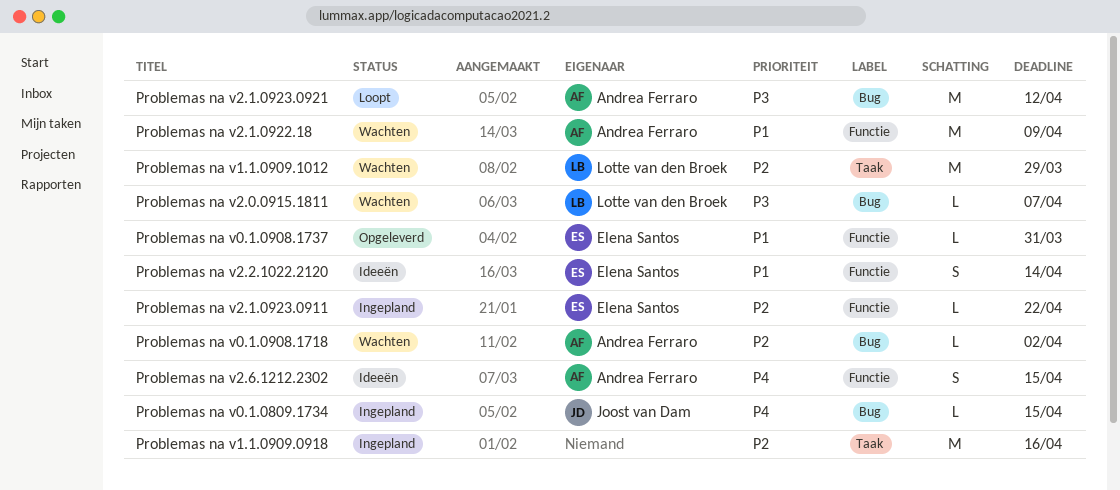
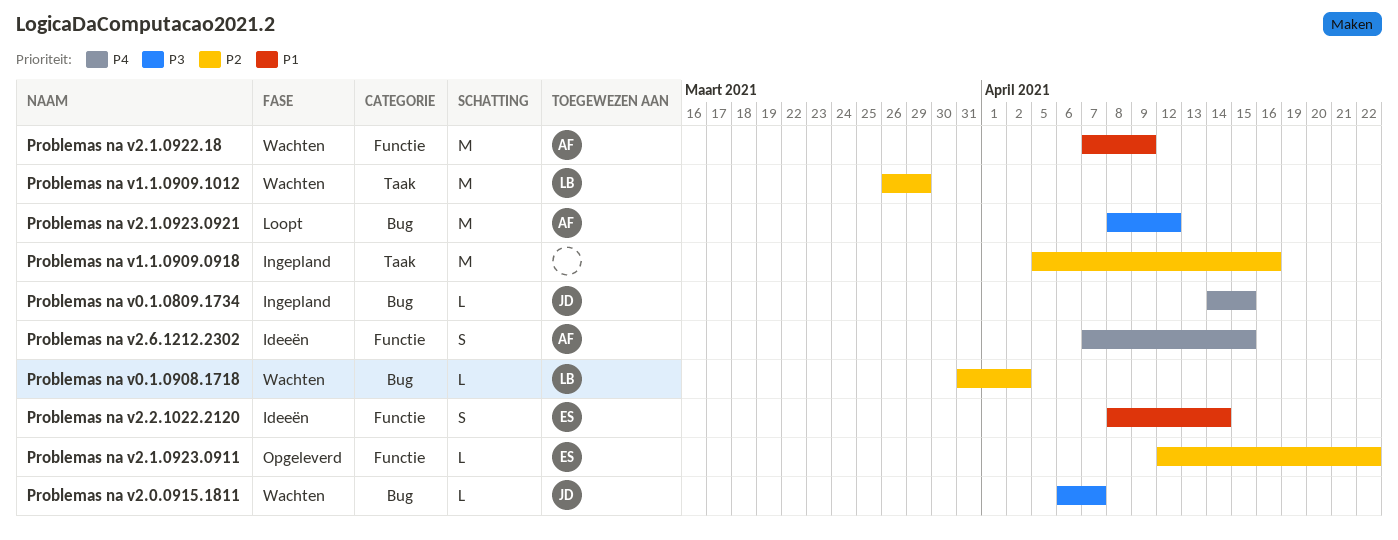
Problemas na v0.1.0908.1718, owner: Andrea Ferraro -> Lotte van den Broek
Problemas na v0.1.0908.1737: present -> none
Problemas na v2.0.0915.1811, owner: Lotte van den Broek -> Joost van Dam
Problemas na v2.1.0923.0911, status: Ingepland -> Opgeleverd

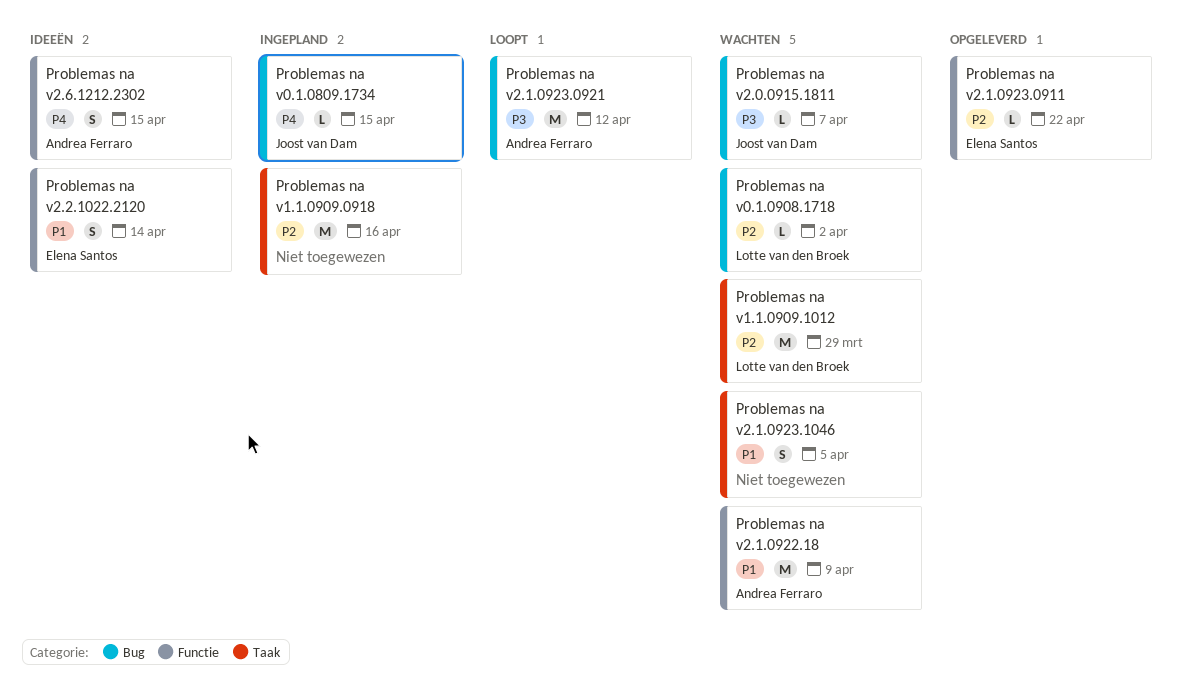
Problemas na v2.1.0923.1046: none -> present

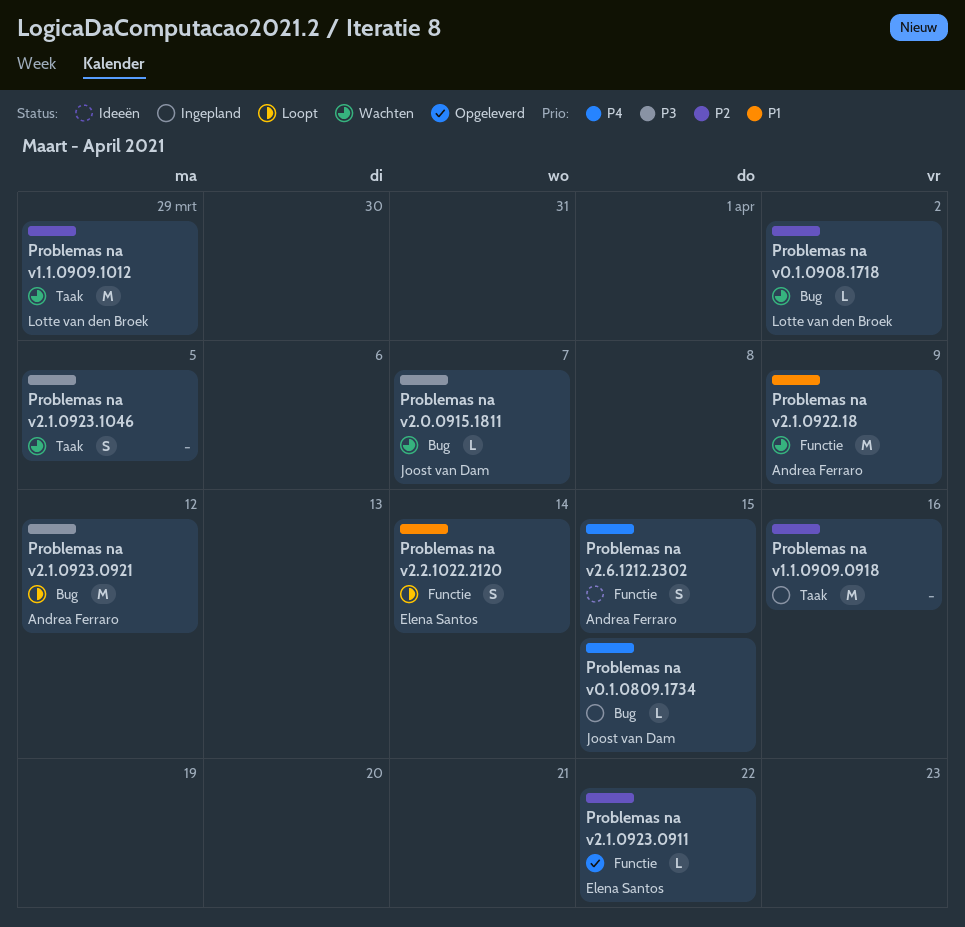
Problemas na v2.1.0923.1046, priority: P1 -> P3
Problemas na v2.2.1022.2120, status: Ideeën -> Loopt

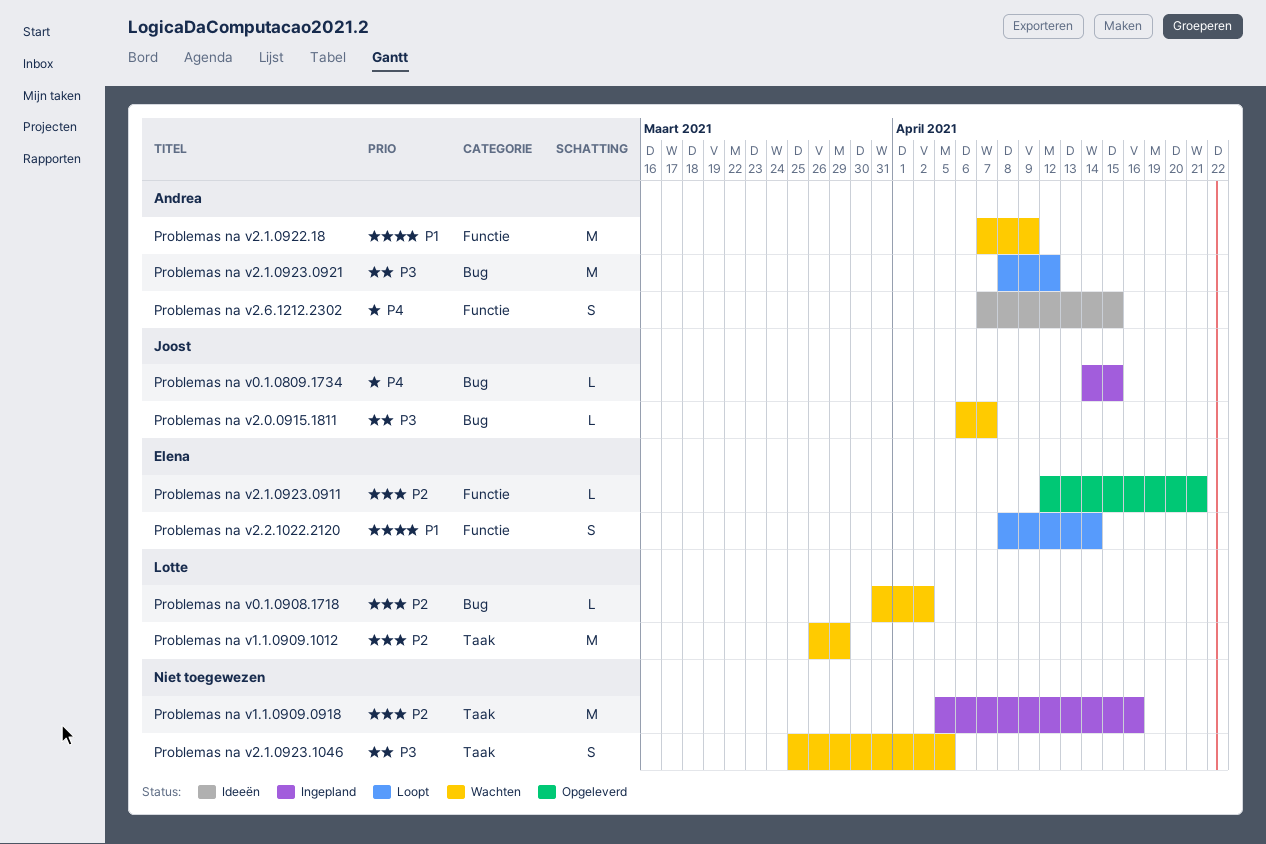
Problemas na v2.1.0923.0911, due: Apr 22 -> Apr 21

